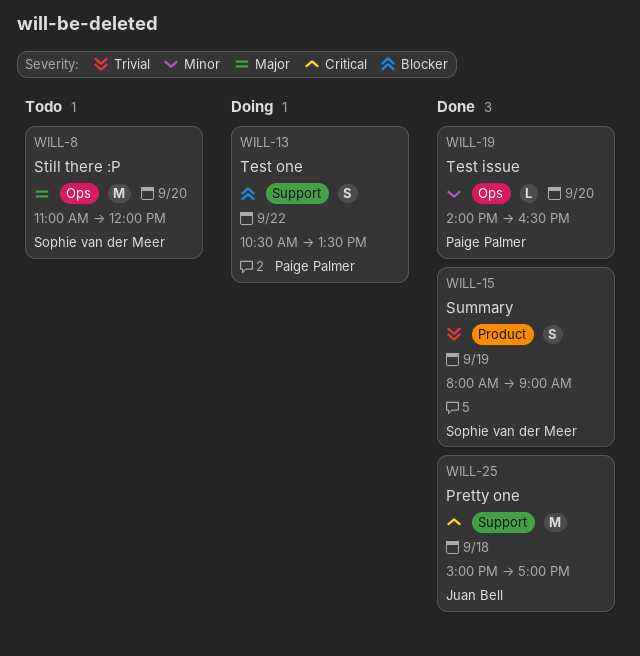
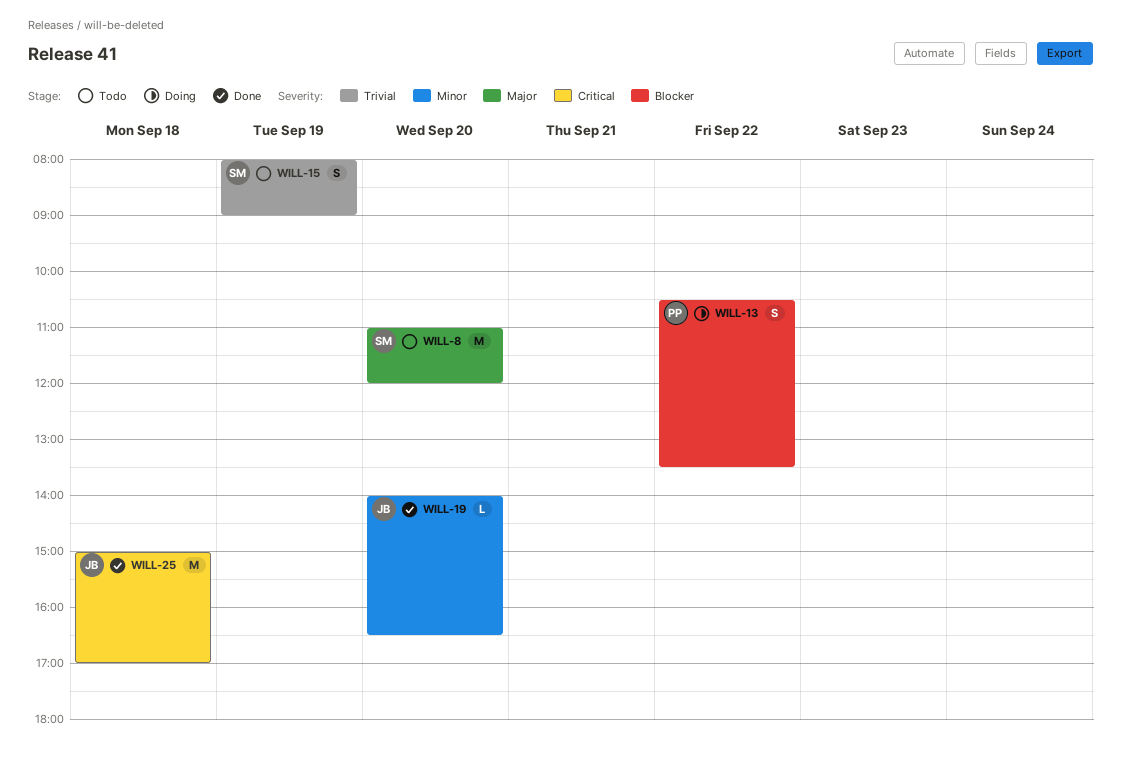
WILL-15, status: Done -> Todo
WILL-19, owner: Paige Palmer -> Juan Bell

